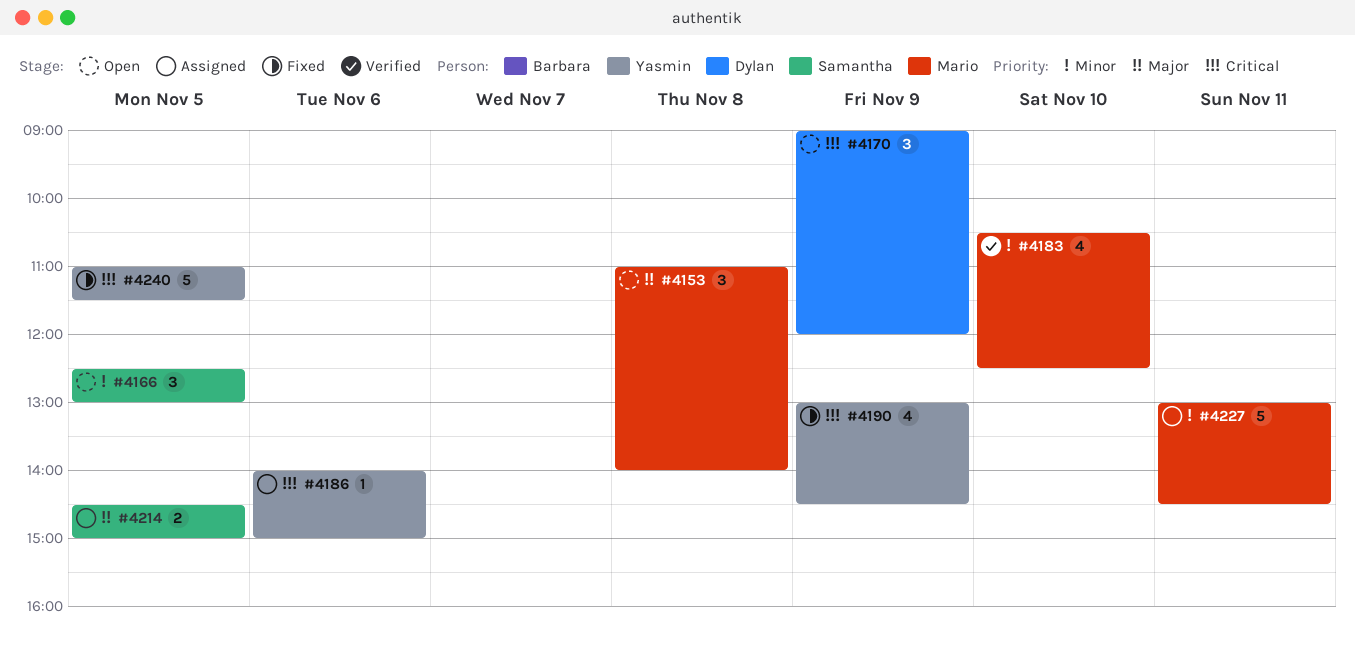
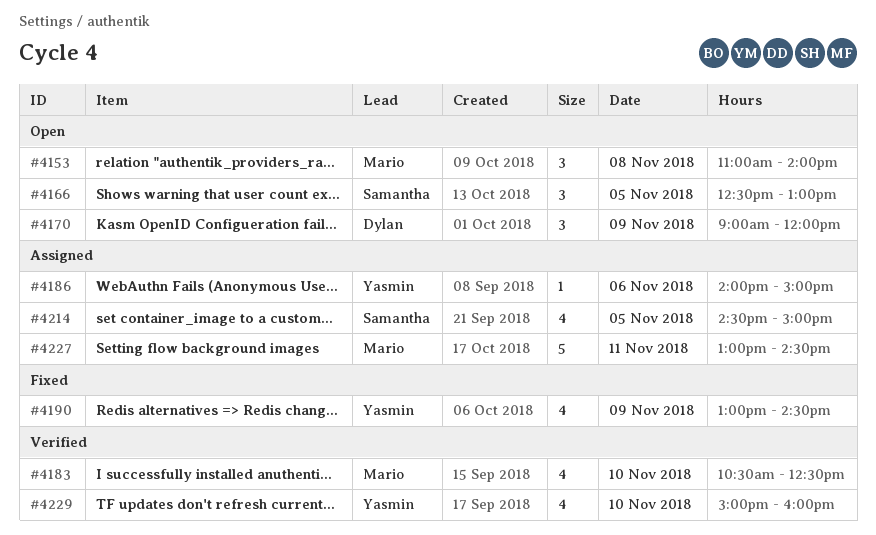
#4214, estimate: 2 -> 4
#4229: none -> present
#4240: present -> none

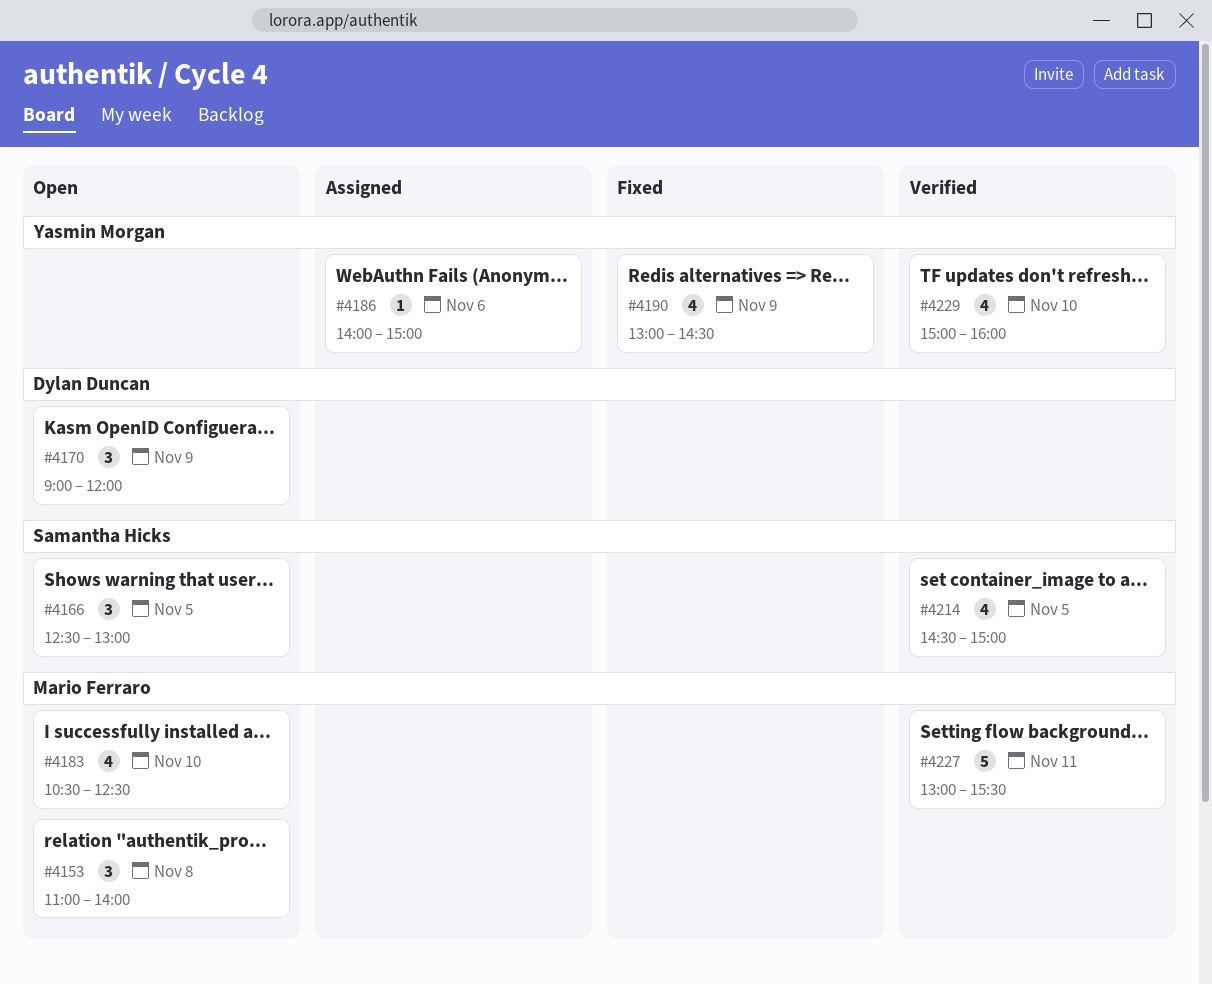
#4183, status: Verified -> Open
#4214, status: Assigned -> Verified
#4227, status: Assigned -> Verified
#4227, ends: 14:30 -> 15:30

